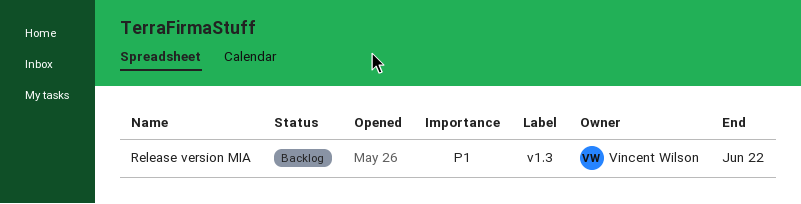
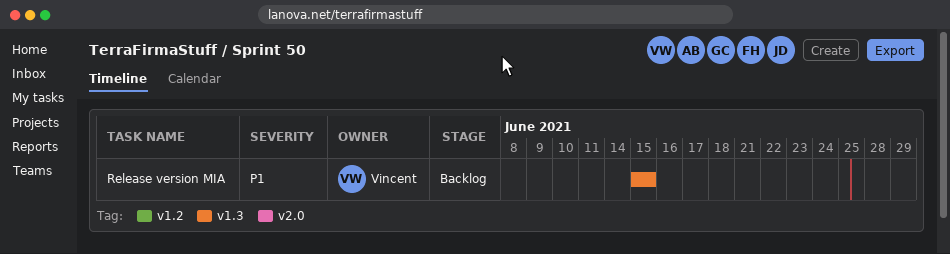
Release version MIA, due: Jun 22 -> Jun 15

